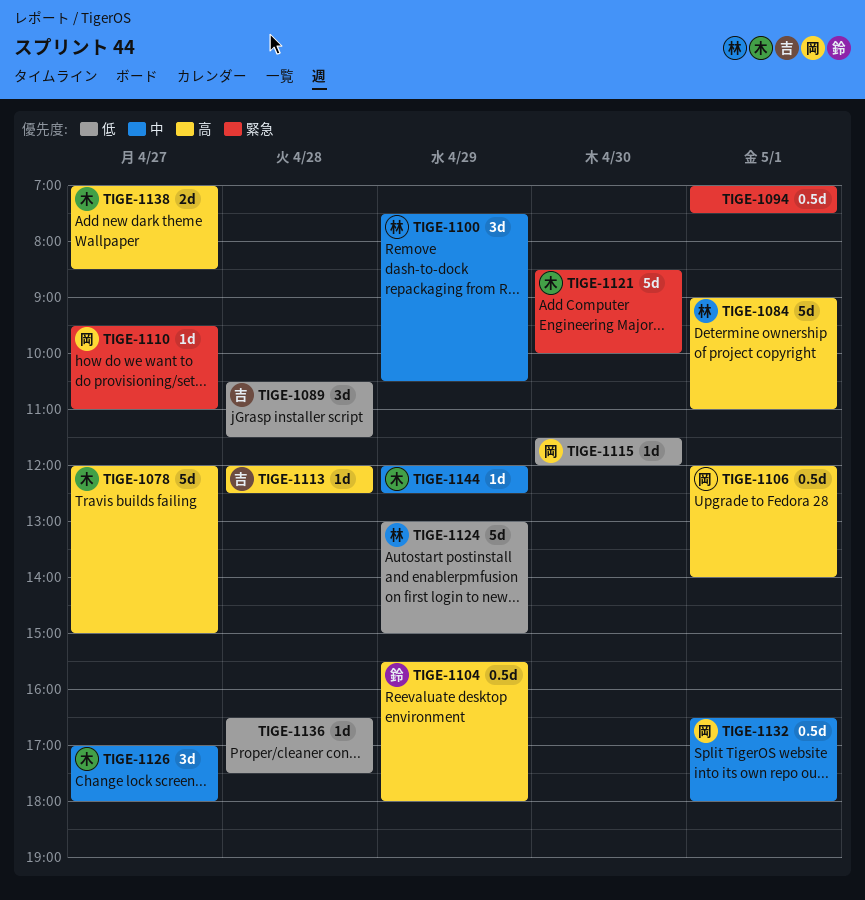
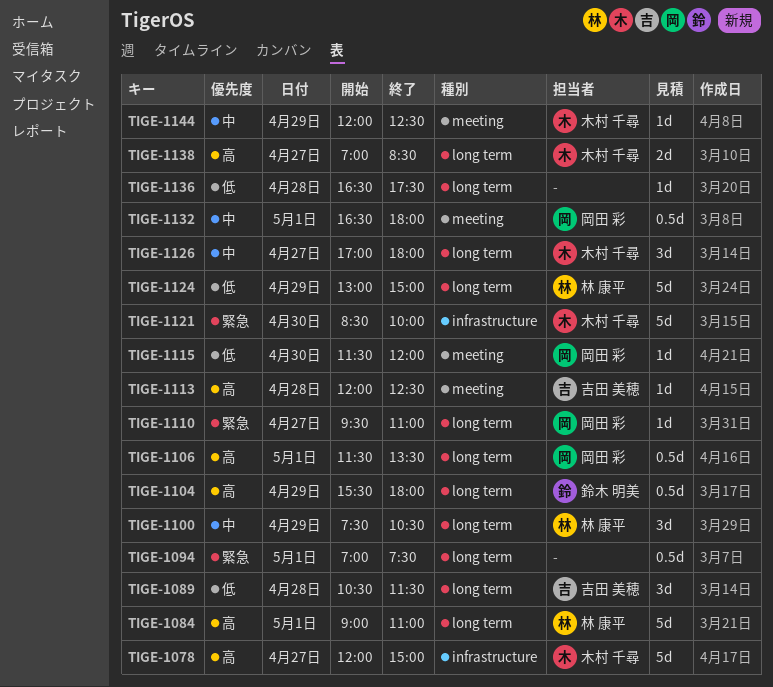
TIGE-1106, begins: 12:00 -> 11:30
TIGE-1106, ends: 14:00 -> 13:30

